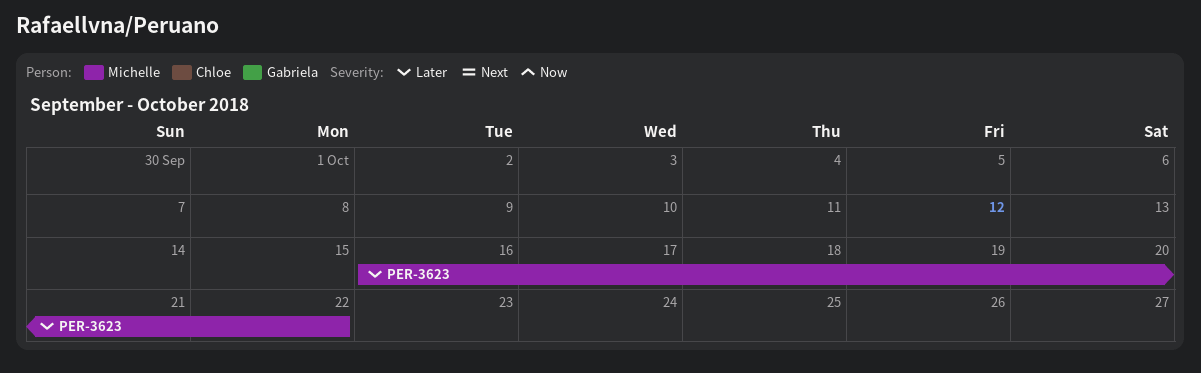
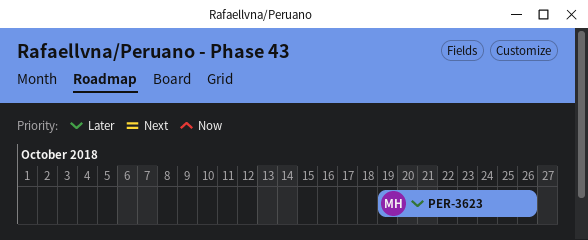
PER-3623, start: Oct 16 -> Oct 19
PER-3623, due: Oct 22 -> Oct 26

